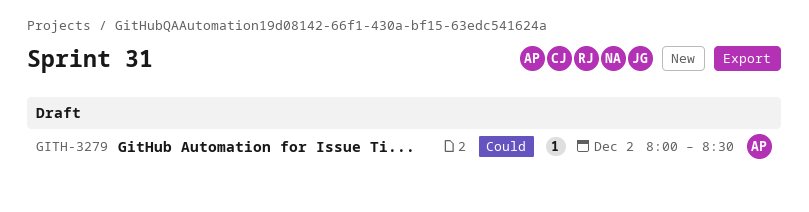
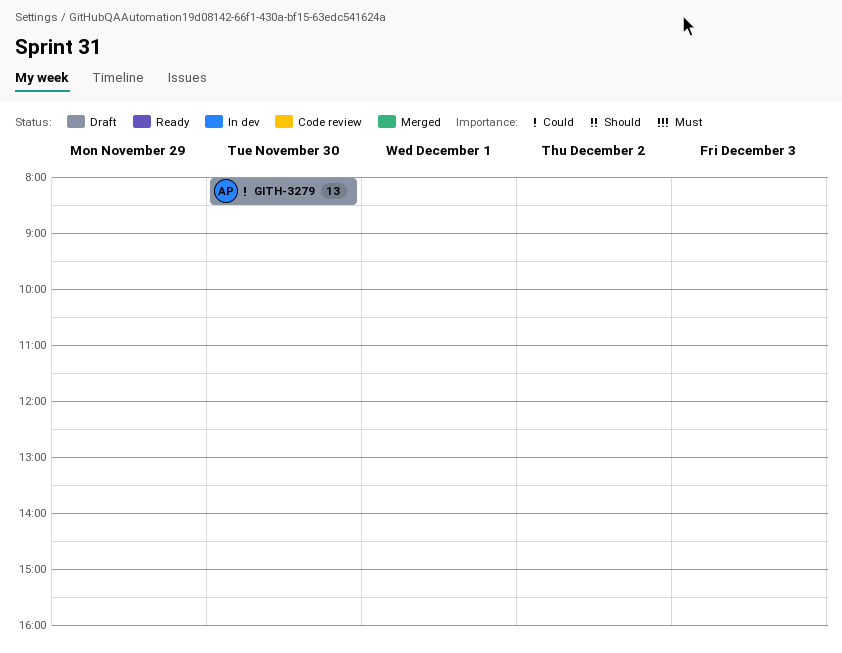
GITH-3279, estimate: 1 -> 13
GITH-3279, day: Dec 2 -> Nov 30

